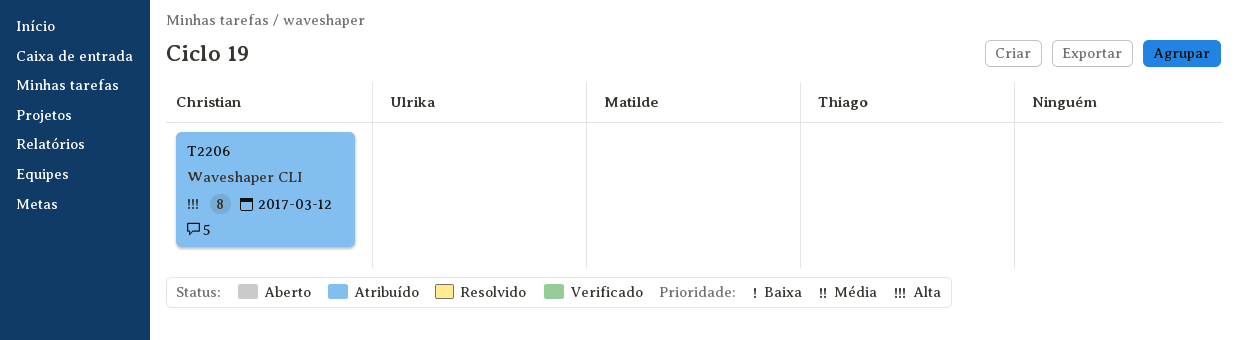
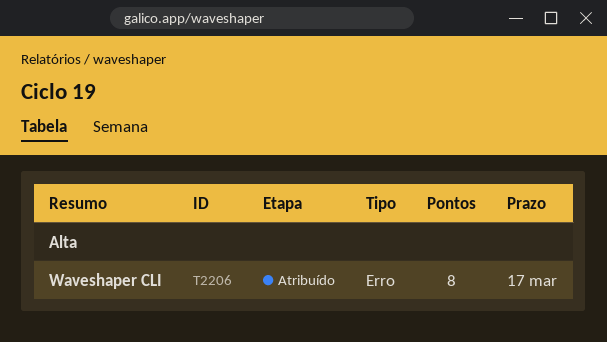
T2206, due: Mar 12 -> Mar 17

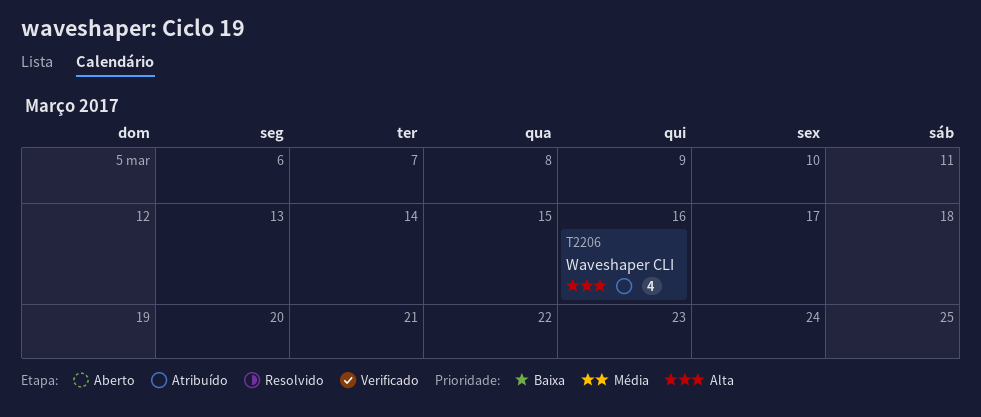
T2206, estimate: 8 -> 4
T2206, due: Mar 17 -> Mar 16

